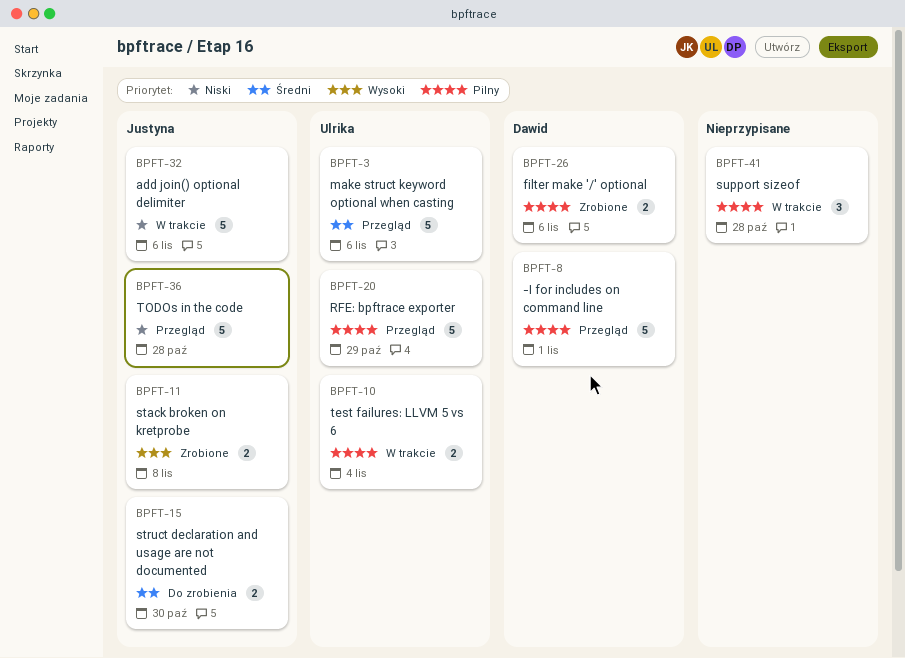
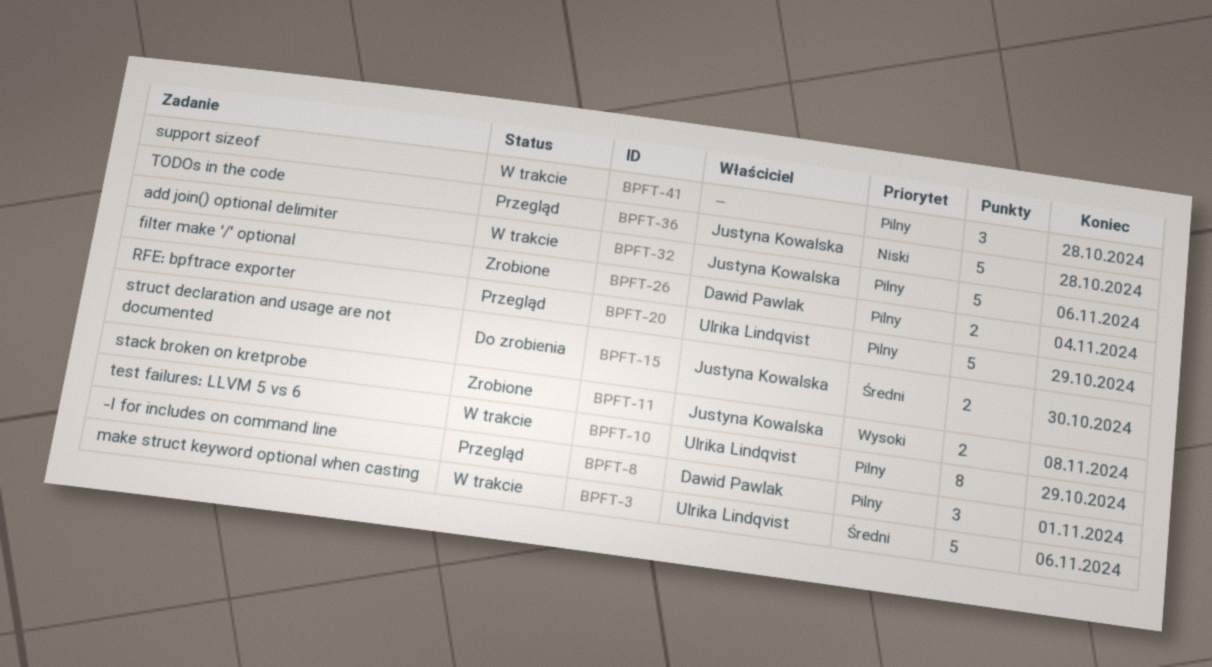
BPFT-3, status: Przegląd -> W trakcie
BPFT-8, estimate: 5 -> 3
BPFT-10, estimate: 2 -> 8
BPFT-10, due: Nov 4 -> Oct 29
BPFT-26, due: Nov 6 -> Nov 4
BPFT-32, priority: Niski -> Pilny

